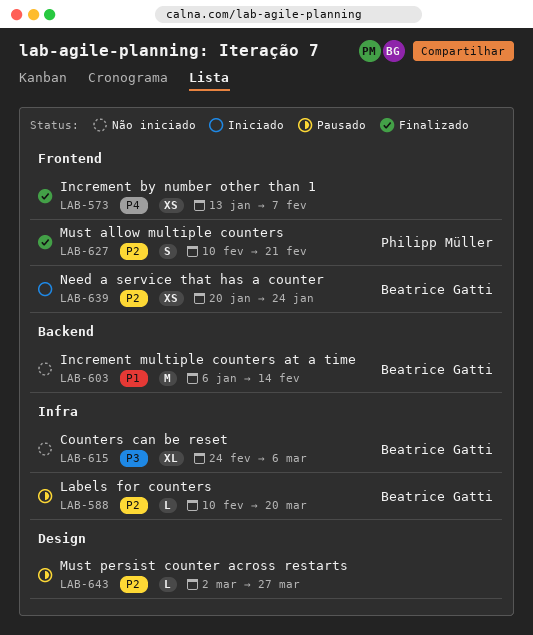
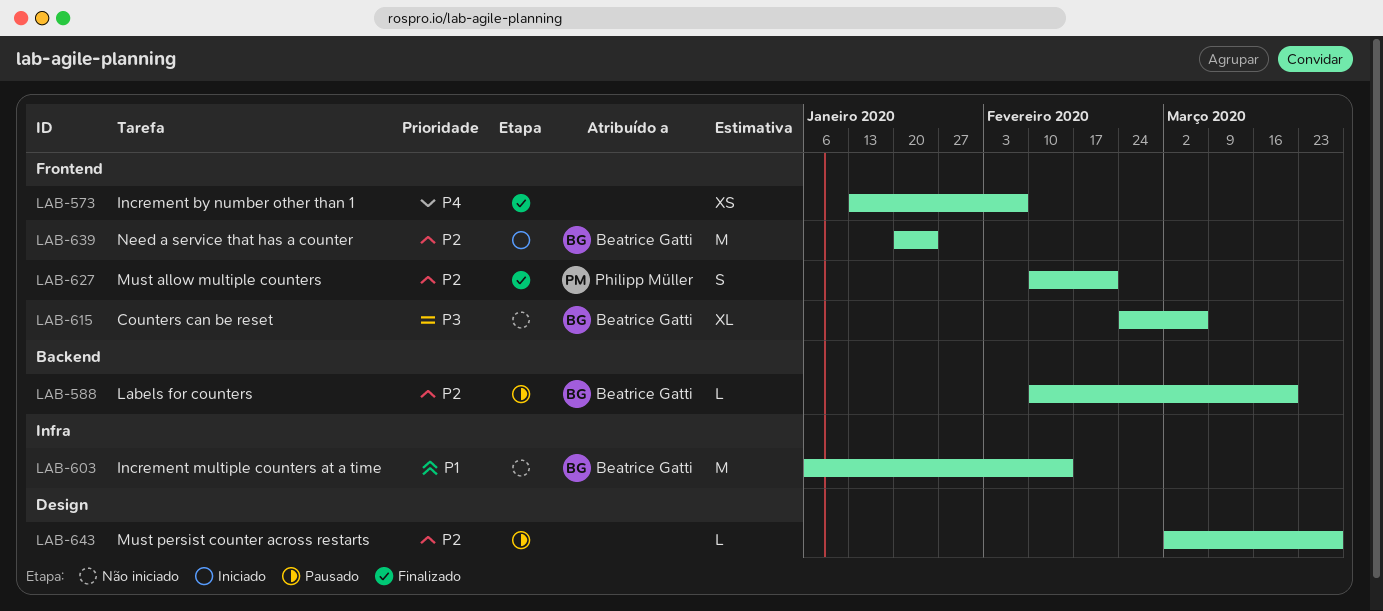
LAB-588, label: Infra -> Backend
LAB-603, label: Backend -> Infra
LAB-615, label: Infra -> Frontend
LAB-639, estimate: XS -> M

